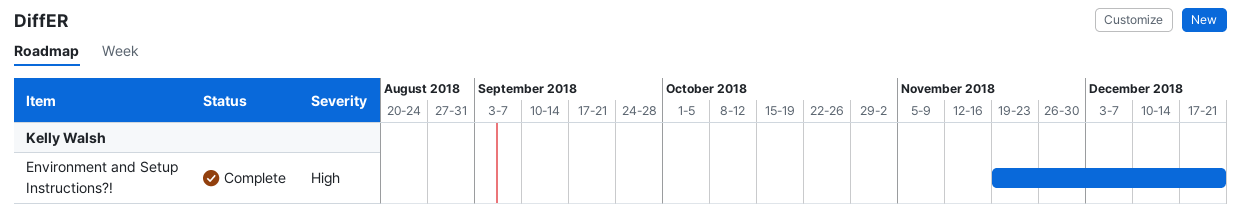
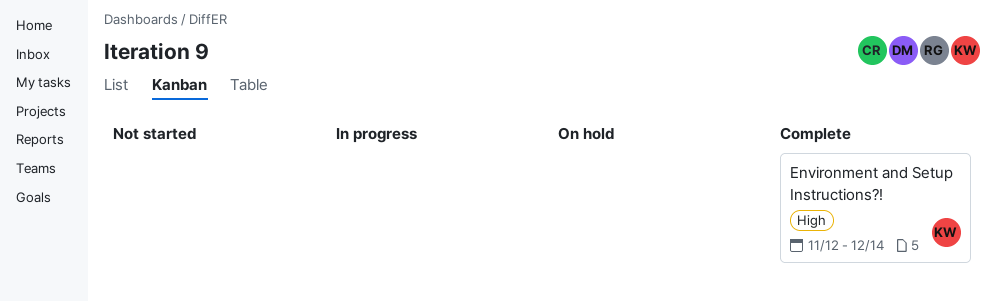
Environment and Setup Instructions?!, start: Nov 19 -> Nov 12
Environment and Setup Instructions?!, due: Dec 21 -> Dec 14

